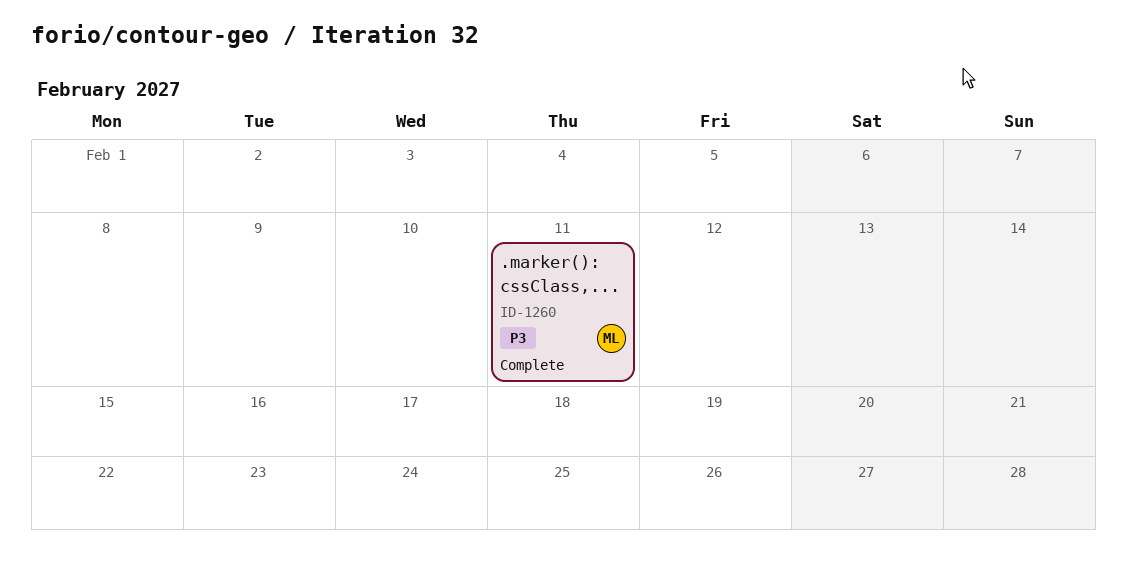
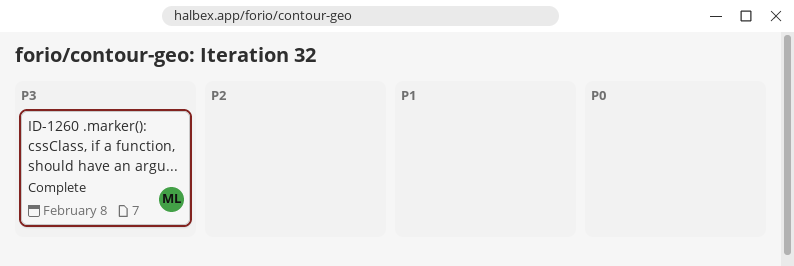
ID-1260, due: Feb 11 -> Feb 8

